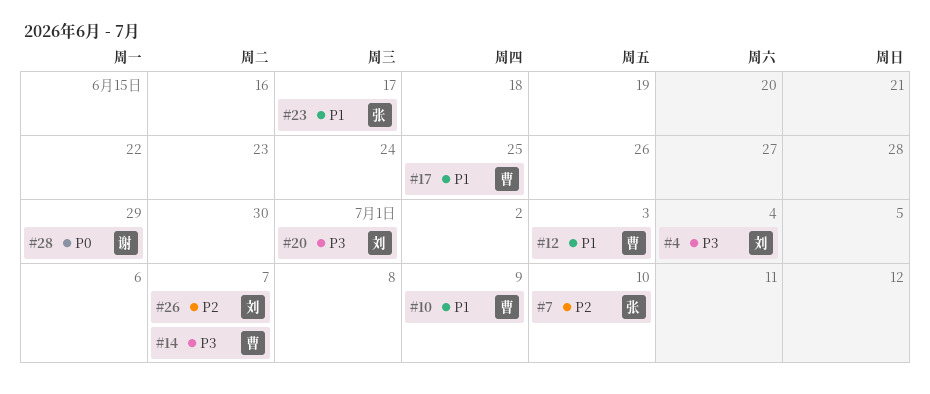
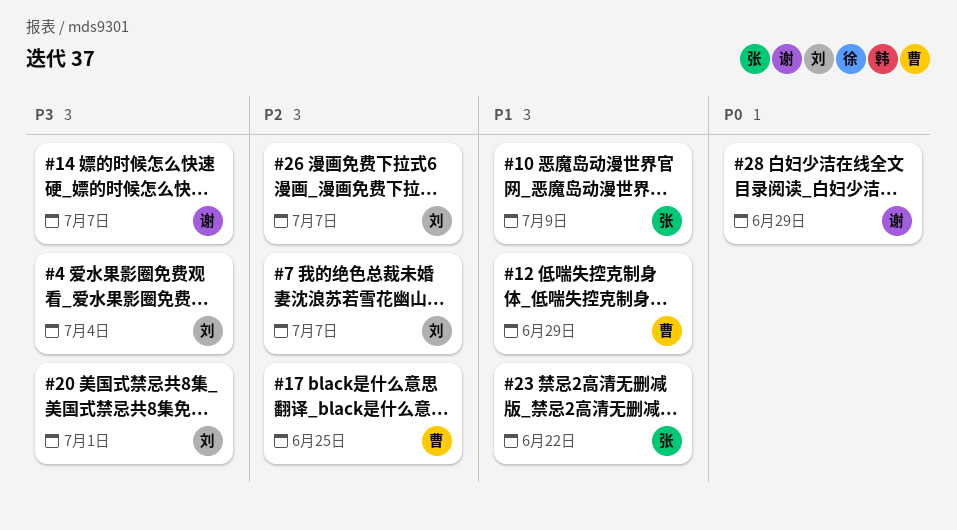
#7, owner: 张 -> 刘
#7, due: Jul 10 -> Jul 7
#10, owner: 曹 -> 张
#12, due: Jul 3 -> Jun 29
#14, owner: 曹 -> 谢
#17, priority: P1 -> P2
#23, due: Jun 17 -> Jun 22

